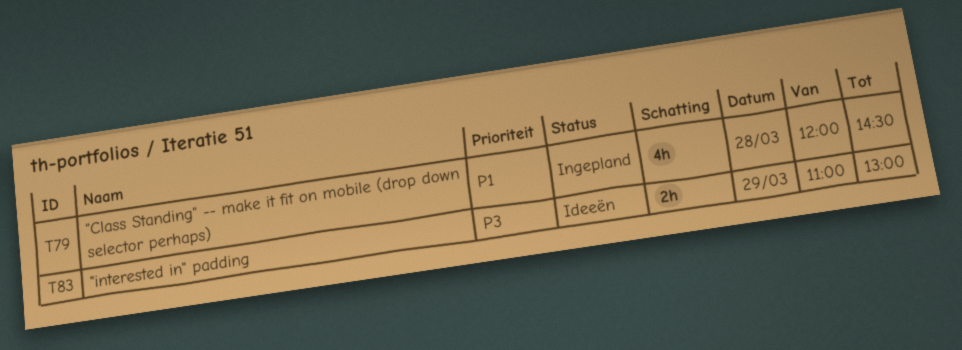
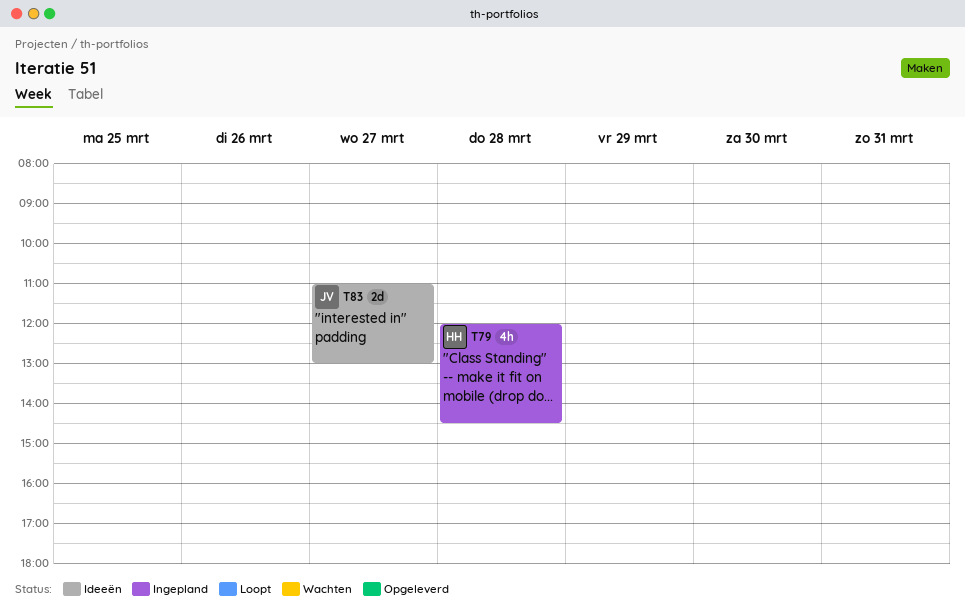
T83, estimate: 2h -> 2d
T83, day: Mar 29 -> Mar 27

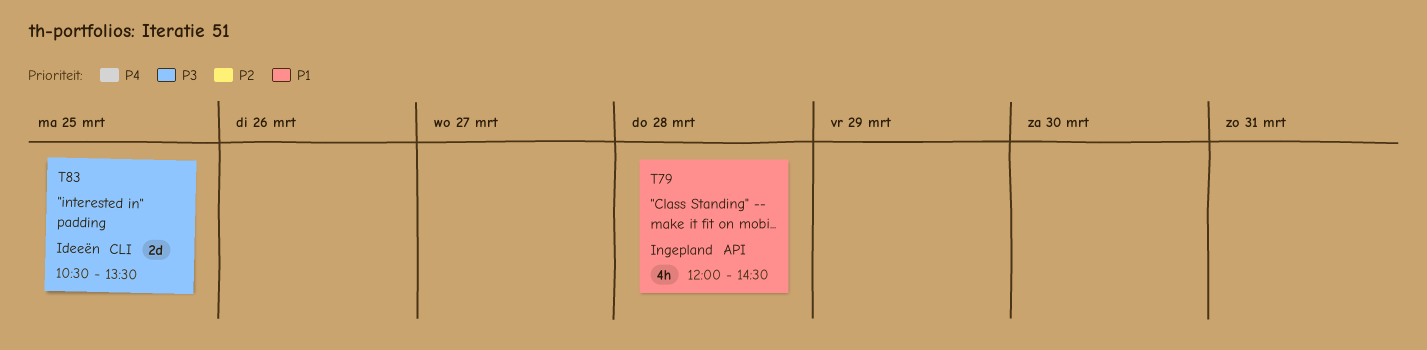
T83, day: Mar 27 -> Mar 25
T83, begins: 11:00 -> 10:30
T83, ends: 13:00 -> 13:30

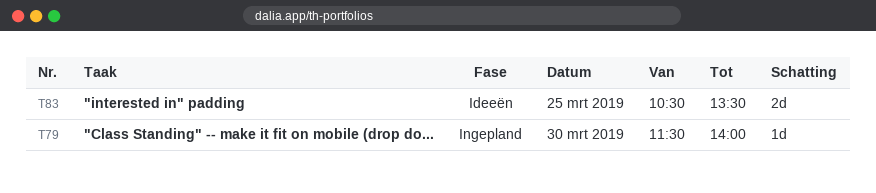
T79, estimate: 4h -> 1d
T79, day: Mar 28 -> Mar 30
T79, begins: 12:00 -> 11:30
T79, ends: 14:30 -> 14:00

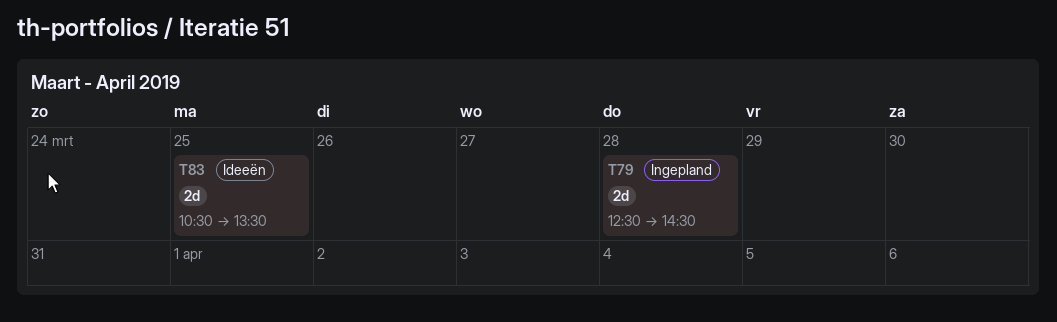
T79, estimate: 1d -> 2d
T79, day: Mar 30 -> Mar 28
T79, begins: 11:30 -> 12:30
T79, ends: 14:00 -> 14:30

